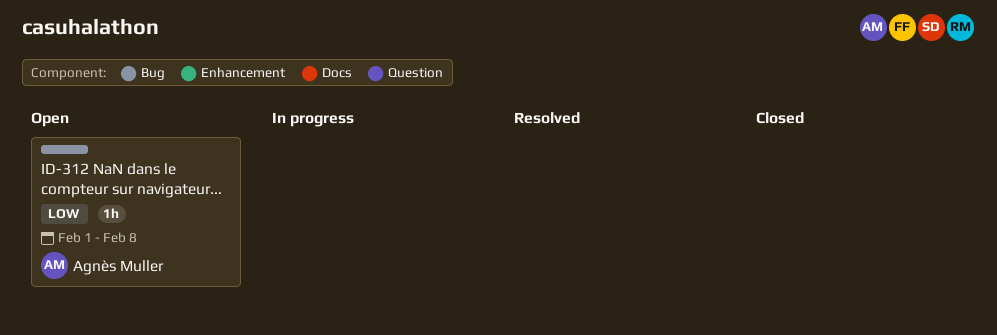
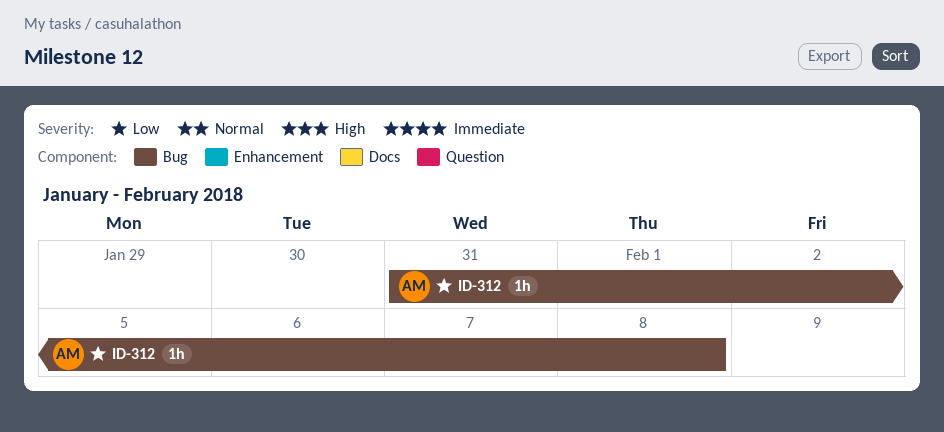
ID-312, start: Feb 1 -> Jan 31

